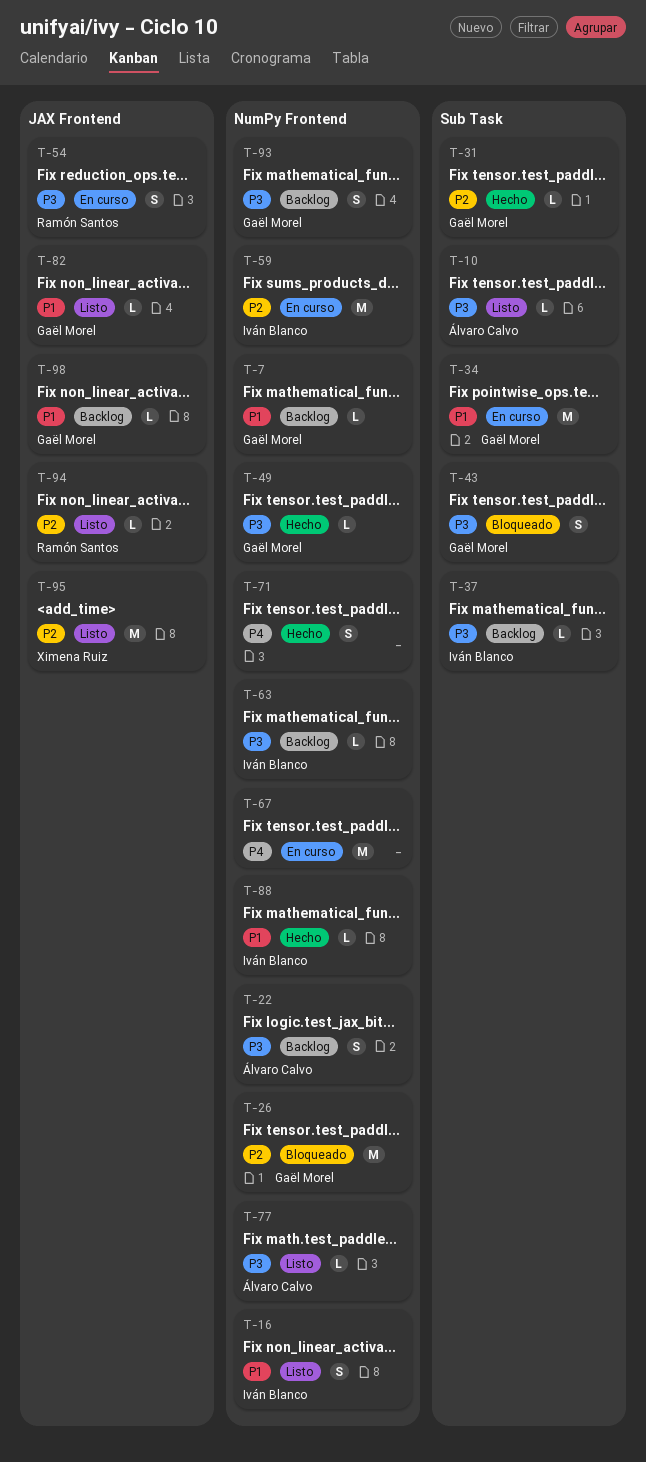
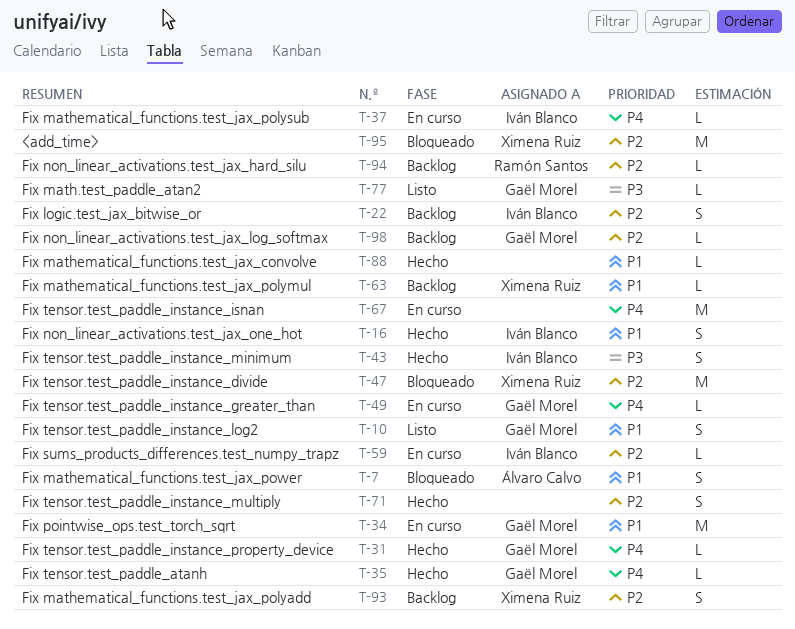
T-7, status: Backlog -> Bloqueado
T-7, owner: Gaël Morel -> Álvaro Calvo
T-7, estimate: L -> S
T-10, owner: Álvaro Calvo -> Gaël Morel
T-10, priority: P3 -> P1
T-10, estimate: L -> S
T-16, status: Listo -> Hecho
T-22, owner: Álvaro Calvo -> Iván Blanco
T-22, priority: P3 -> P2
T-26: present -> none
T-31, priority: P2 -> P4
T-35: none -> present
T-37, status: Backlog -> En curso
T-37, priority: P3 -> P4
T-43, status: Bloqueado -> Hecho
T-43, owner: Gaël Morel -> Iván Blanco
T-47: none -> present
T-49, status: Hecho -> En curso
T-49, priority: P3 -> P4
T-54: present -> none
T-59, estimate: M -> L
T-63, owner: Iván Blanco -> Ximena Ruiz
T-63, priority: P3 -> P1
T-71, priority: P4 -> P2
T-77, owner: Álvaro Calvo -> Gaël Morel
T-82: present -> none
T-88, owner: Iván Blanco -> none
T-93, owner: Gaël Morel -> Ximena Ruiz
T-93, priority: P3 -> P2
T-94, status: Listo -> Backlog
T-95, status: Listo -> Bloqueado
T-98, priority: P1 -> P2

